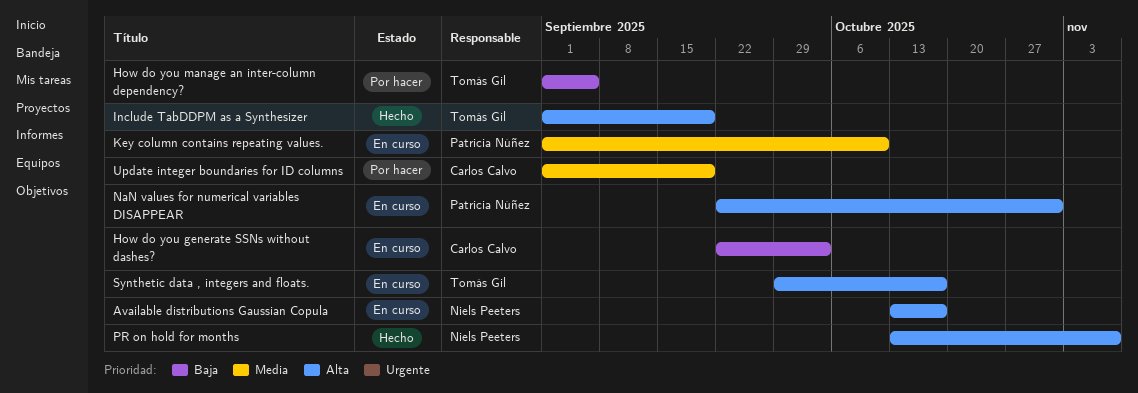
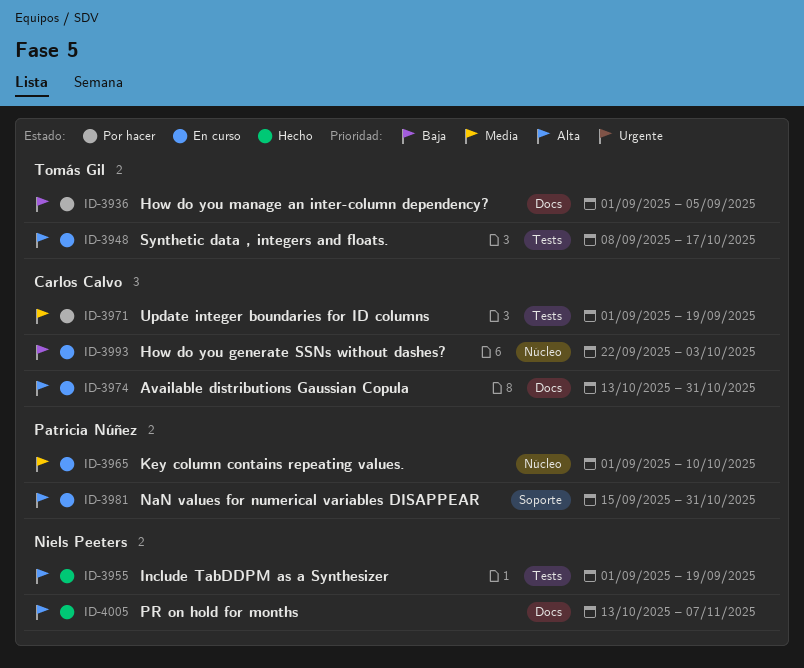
Available distributions Gaussian Copula, owner: Niels Peeters -> Carlos Calvo
Available distributions Gaussian Copula, due: Oct 17 -> Oct 31
Include TabDDPM as a Synthesizer, owner: Tomás Gil -> Niels Peeters
NaN values for numerical variables DISAPPEAR, start: Sep 22 -> Sep 15
Synthetic data , integers and floats., start: Sep 29 -> Sep 8

